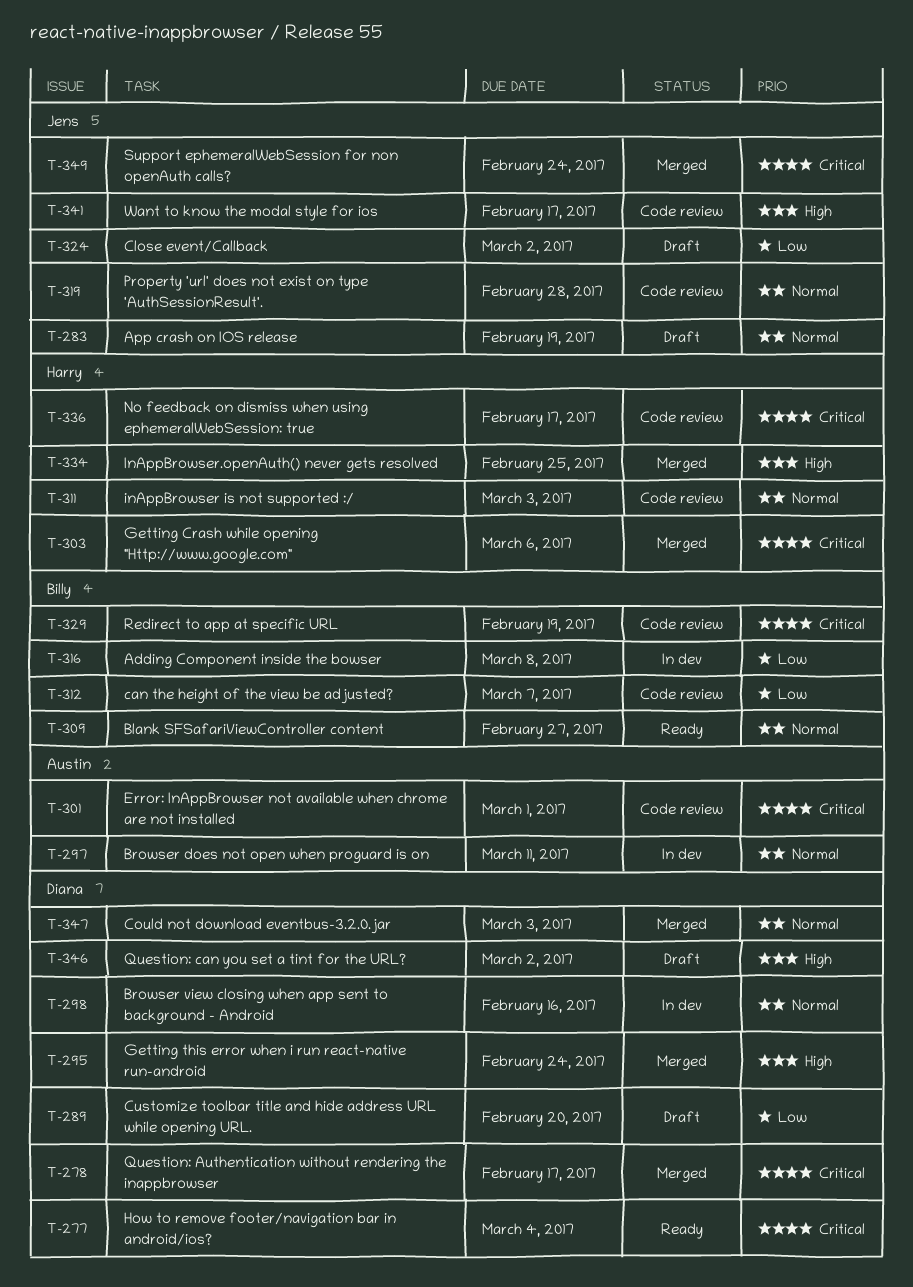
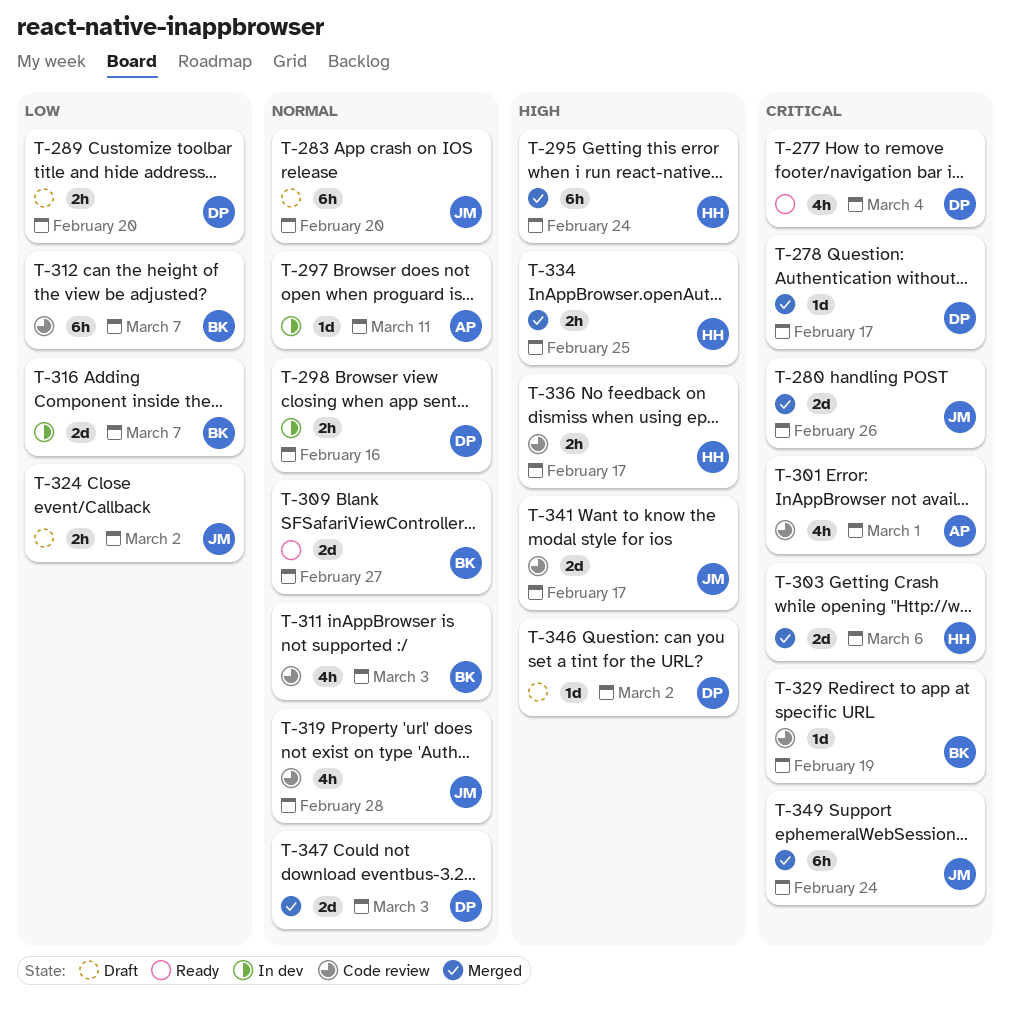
T-280: none -> present
T-283, due: Feb 19 -> Feb 20
T-295, owner: Diana -> Harry
T-311, owner: Harry -> Billy
T-316, due: Mar 8 -> Mar 7
T-336, priority: Critical -> High

